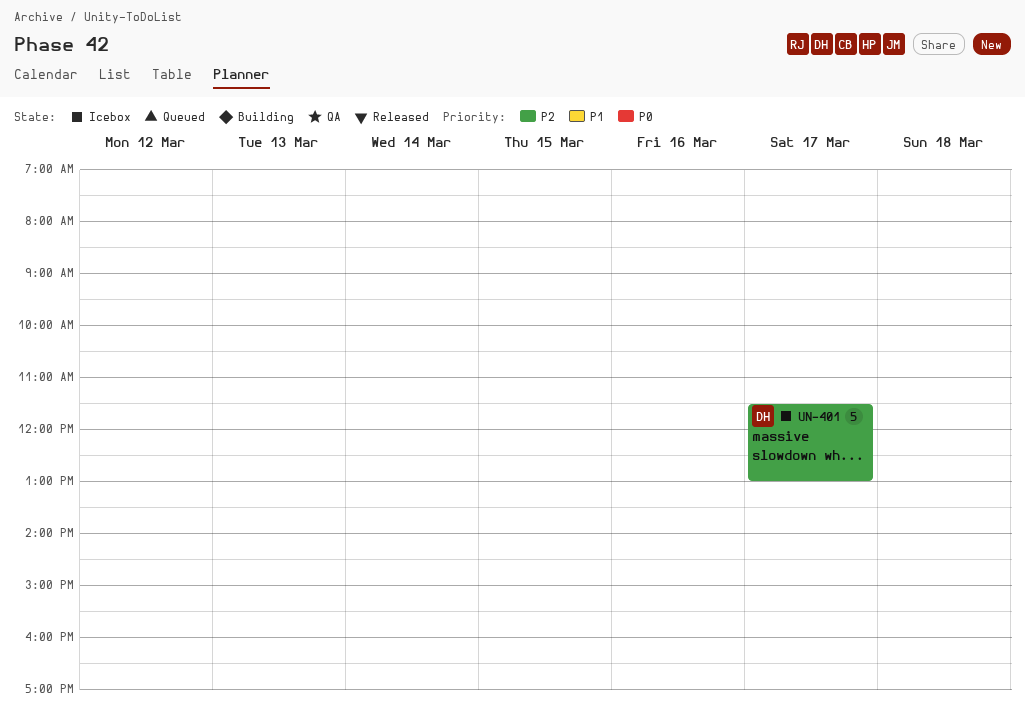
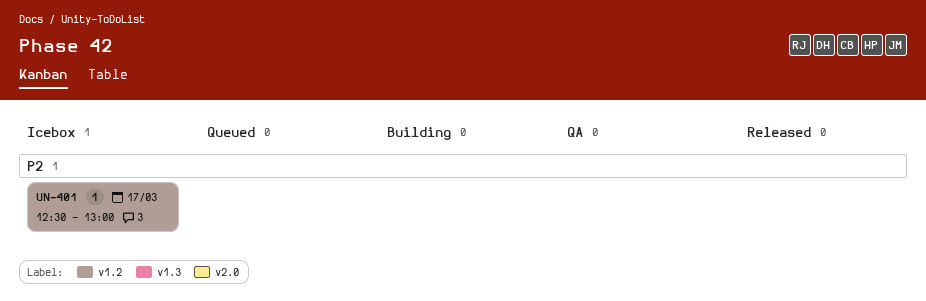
UN-401, estimate: 5 -> 1
UN-401, begins: 11:30 -> 12:30

